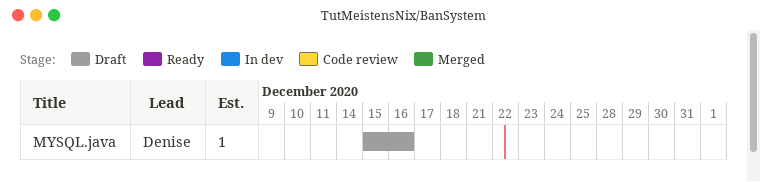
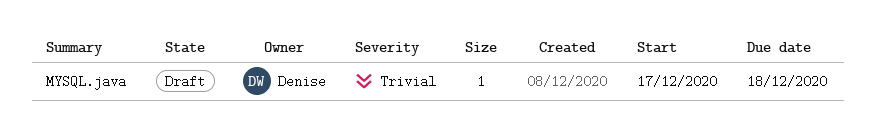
MYSQL.java, start: Dec 15 -> Dec 17
MYSQL.java, due: Dec 16 -> Dec 18

